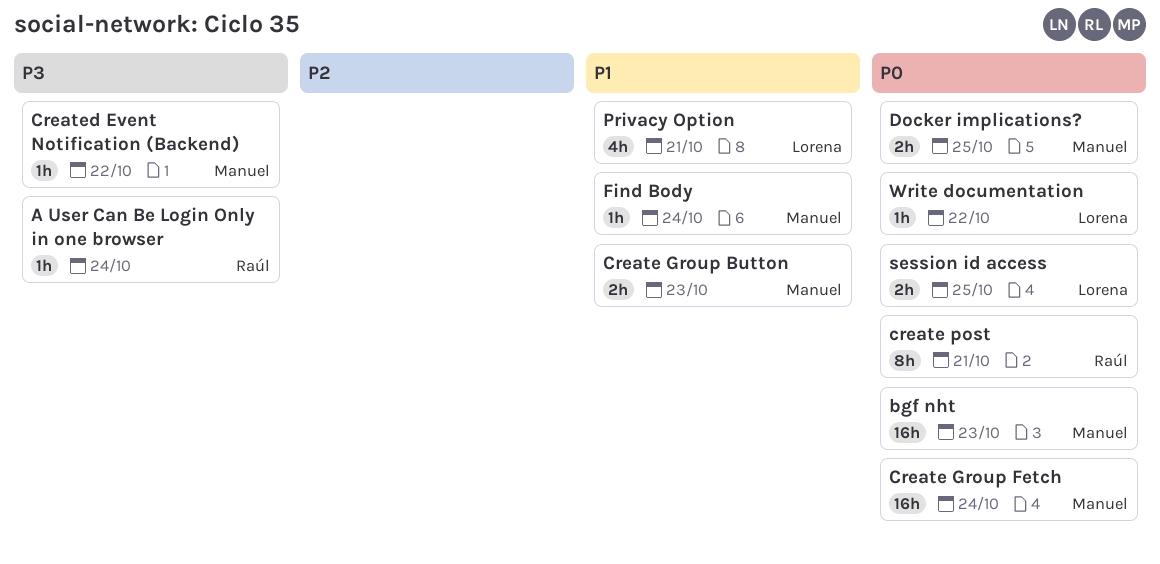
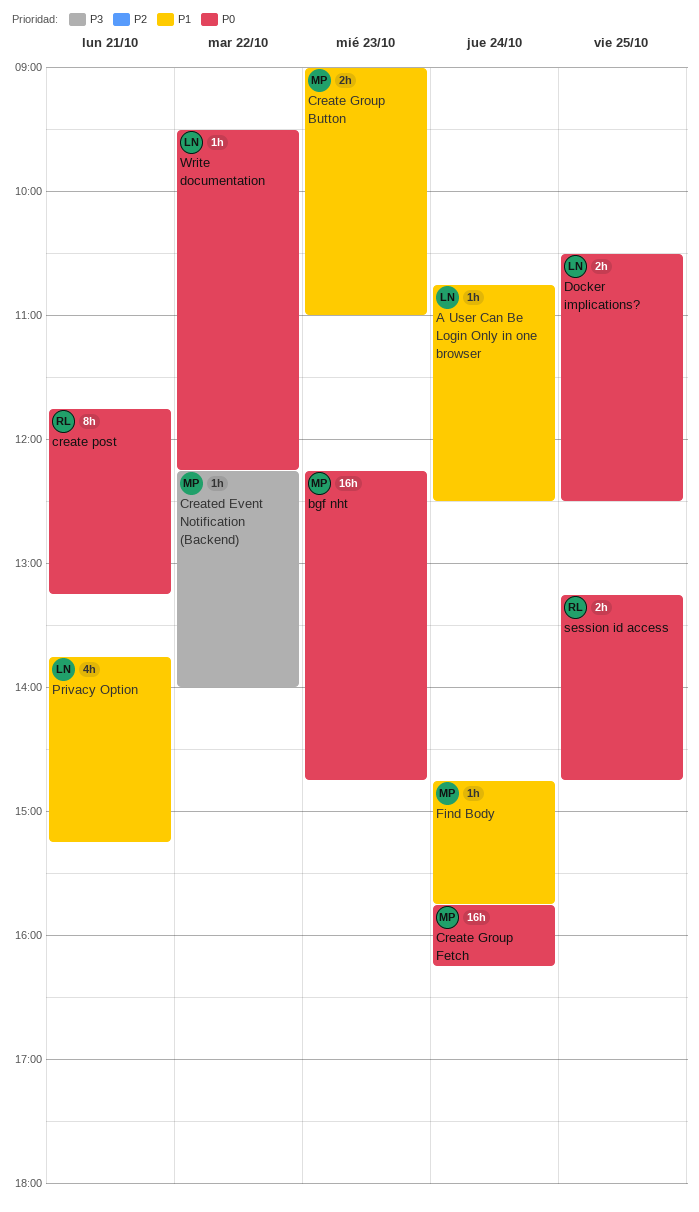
A User Can Be Login Only in one browser, owner: Raúl -> Lorena
A User Can Be Login Only in one browser, priority: P3 -> P1
Docker implications?, owner: Manuel -> Lorena
session id access, owner: Lorena -> Raúl

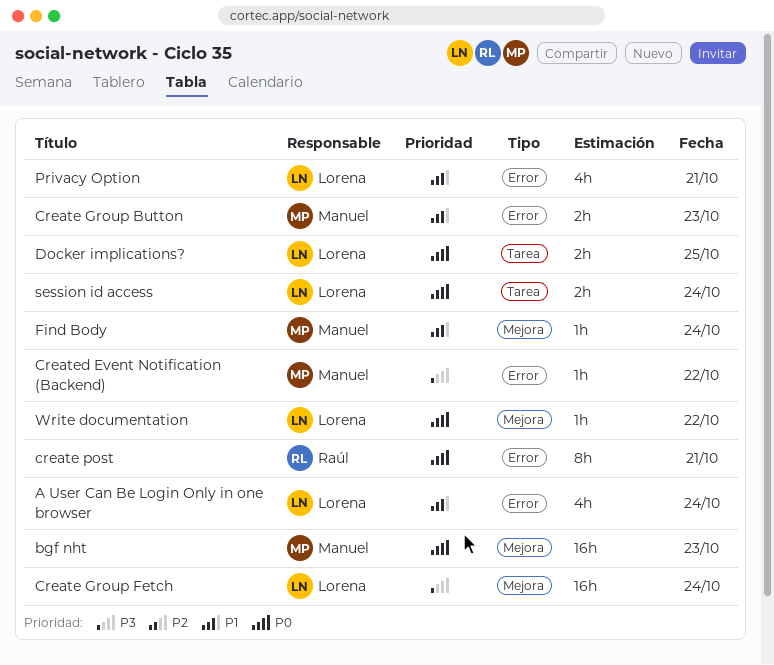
A User Can Be Login Only in one browser, estimate: 1h -> 4h
Create Group Fetch, owner: Manuel -> Lorena
Create Group Fetch, priority: P0 -> P3
session id access, owner: Raúl -> Lorena
session id access, day: Oct 25 -> Oct 24

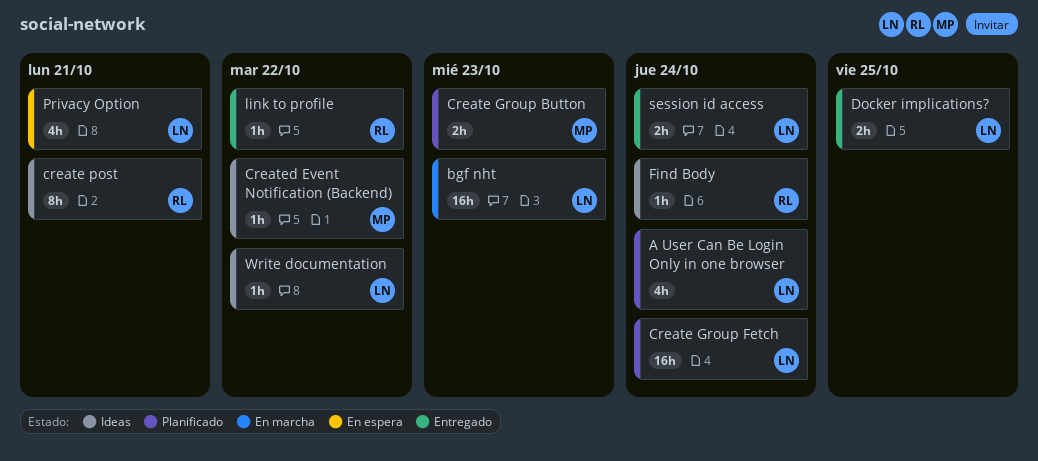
bgf nht, owner: Manuel -> Lorena
Find Body, owner: Manuel -> Raúl
link to profile: none -> present

